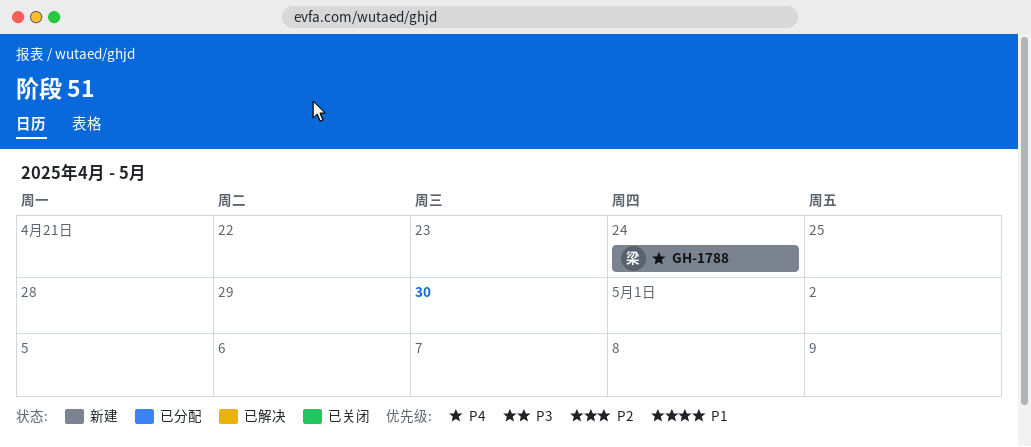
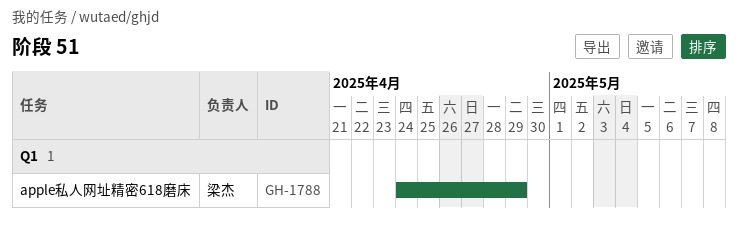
GH-1788, due: Apr 24 -> Apr 29

